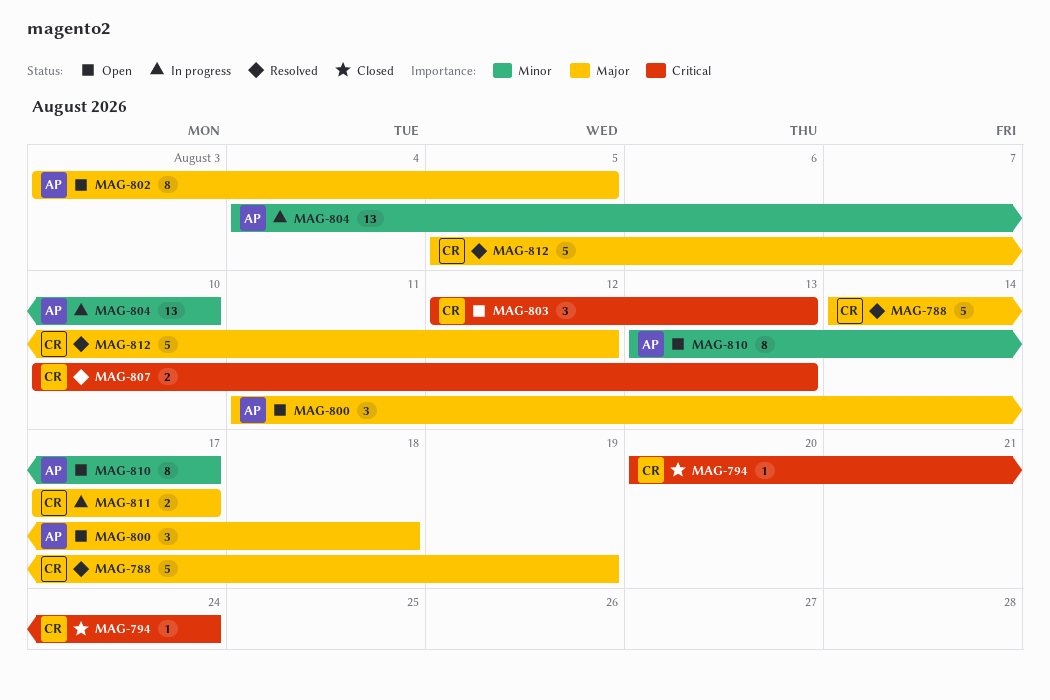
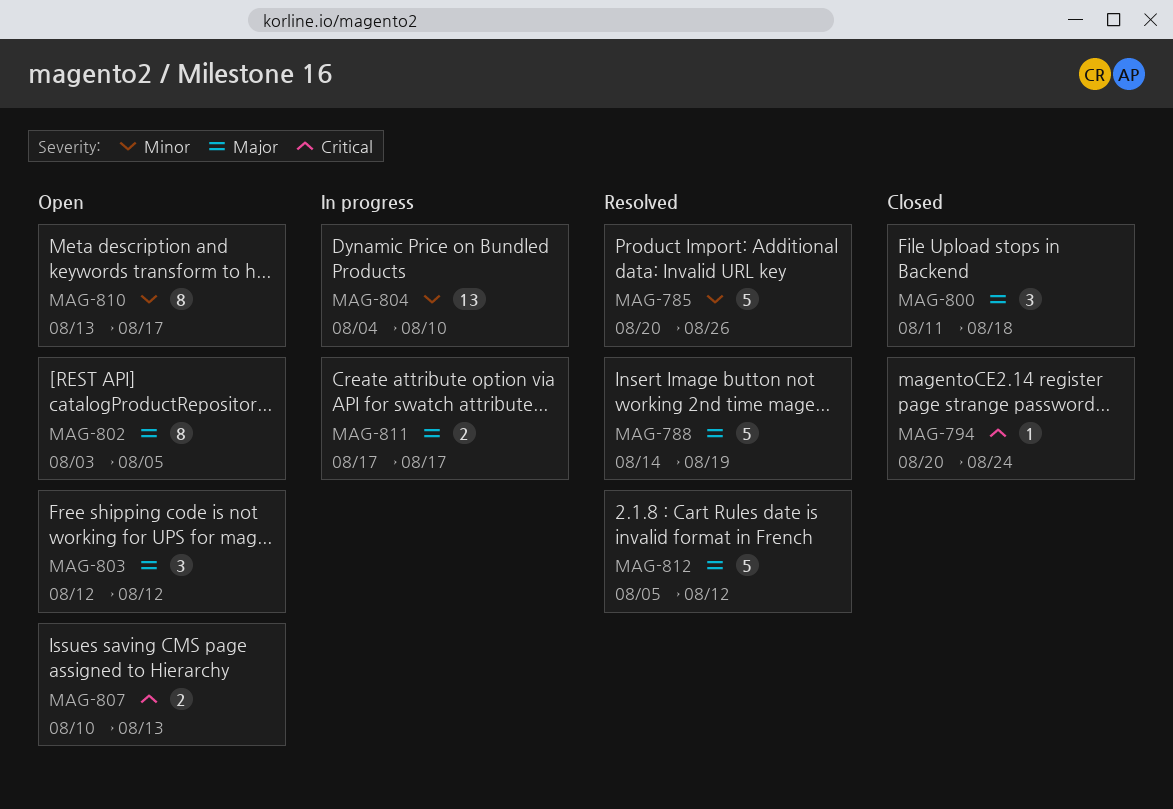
MAG-785: none -> present
MAG-800, status: Open -> Closed
MAG-803, priority: Critical -> Major
MAG-803, due: Aug 13 -> Aug 12
MAG-807, status: Resolved -> Open

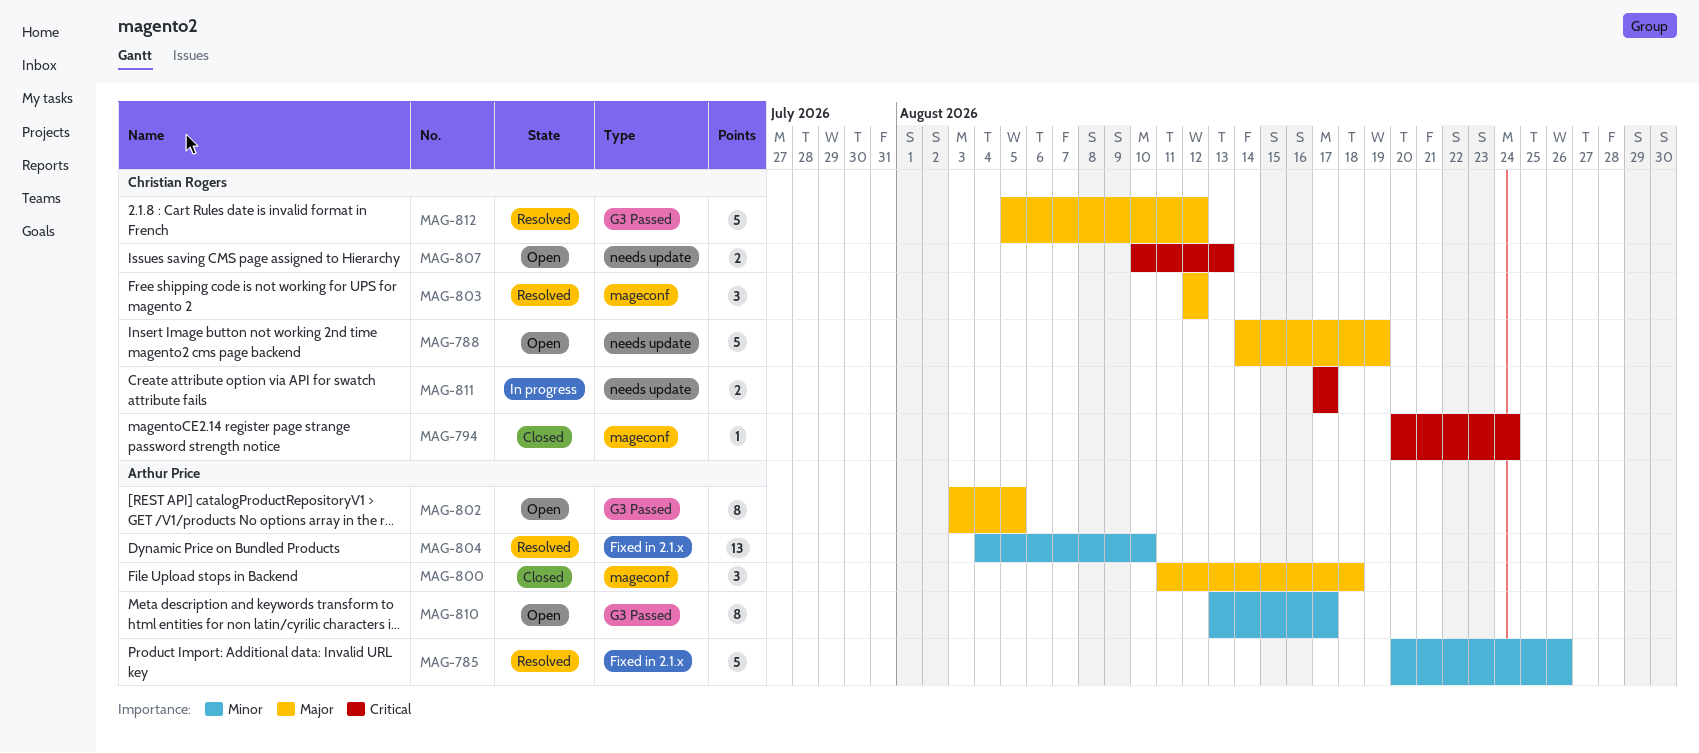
MAG-788, status: Resolved -> Open
MAG-803, status: Open -> Resolved
MAG-804, status: In progress -> Resolved
MAG-811, priority: Major -> Critical

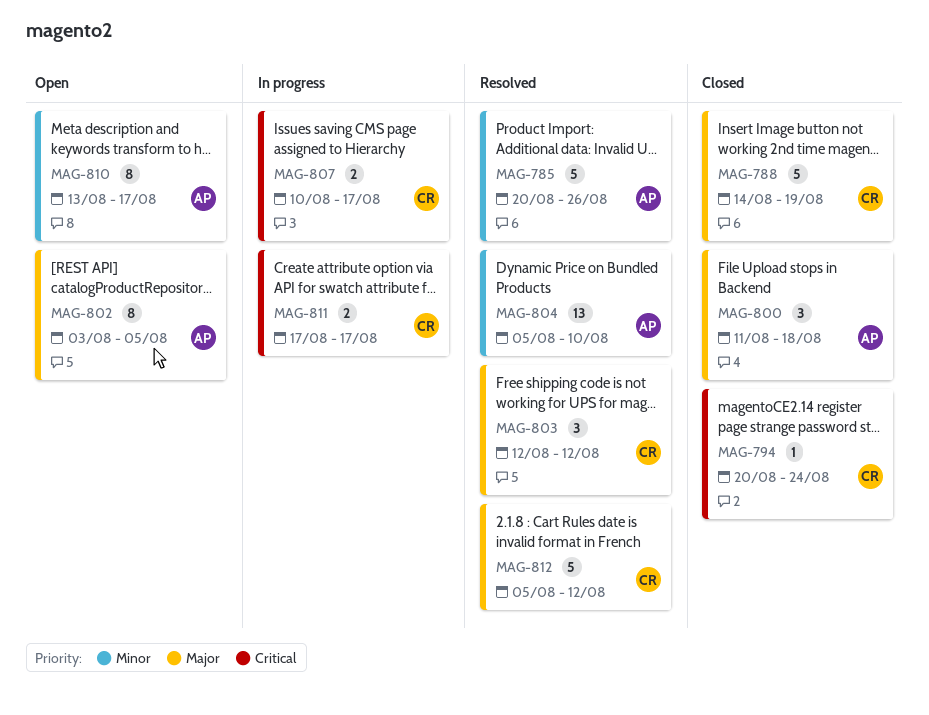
MAG-788, status: Open -> Closed
MAG-804, start: Aug 4 -> Aug 5
MAG-807, status: Open -> In progress
MAG-807, due: Aug 13 -> Aug 17

